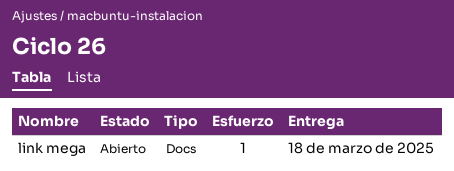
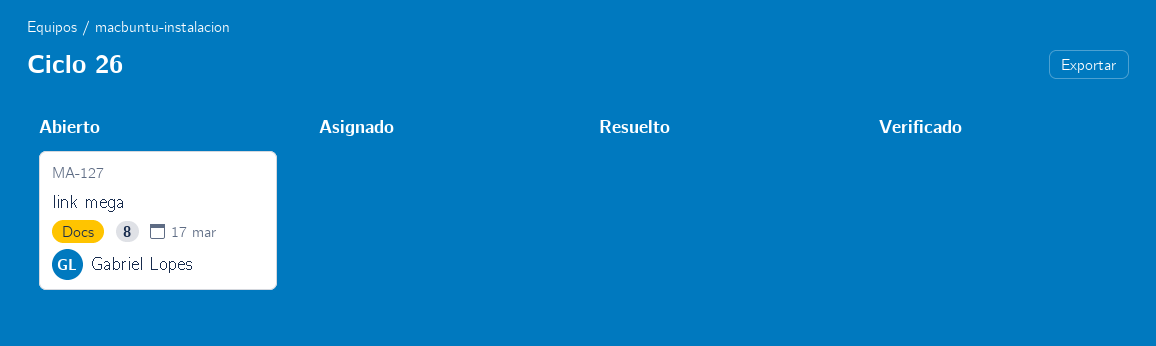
link mega, estimate: 1 -> 8
link mega, due: Mar 18 -> Mar 17

